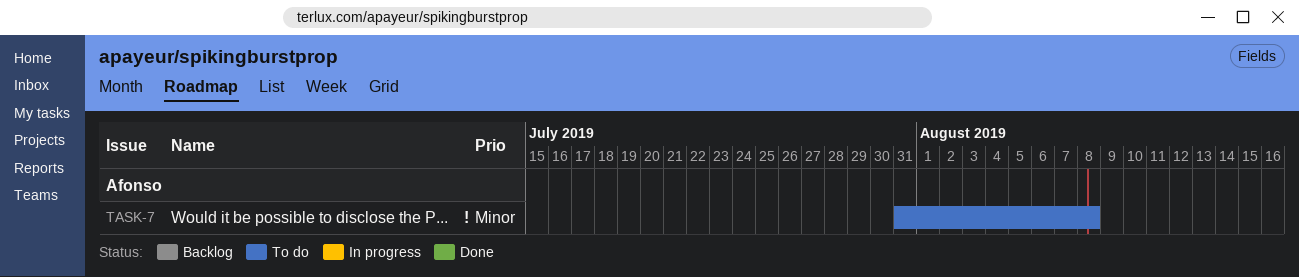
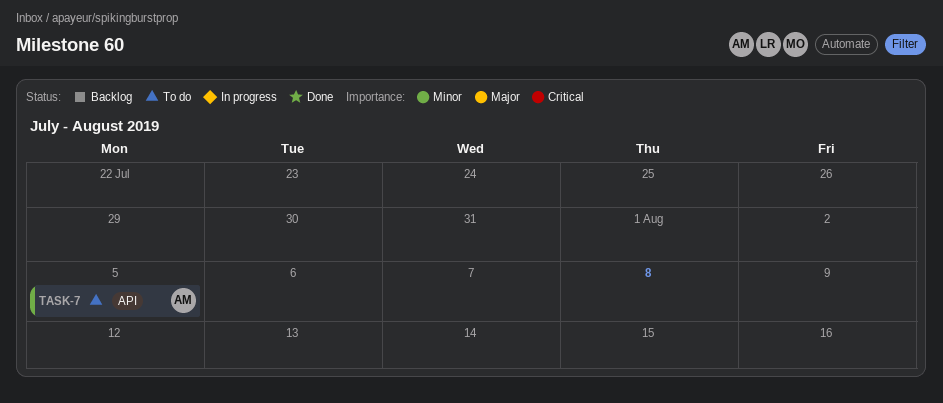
TASK-7, due: Aug 8 -> Aug 5

